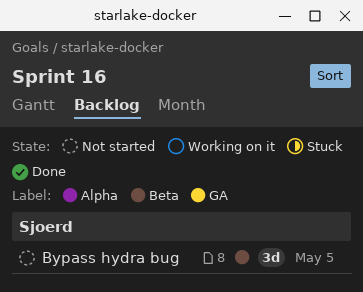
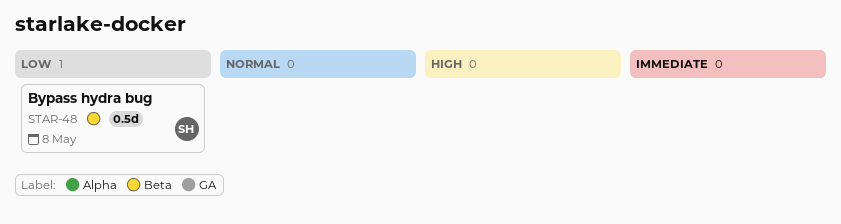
Bypass hydra bug, estimate: 3d -> 0.5d
Bypass hydra bug, due: May 5 -> May 8

